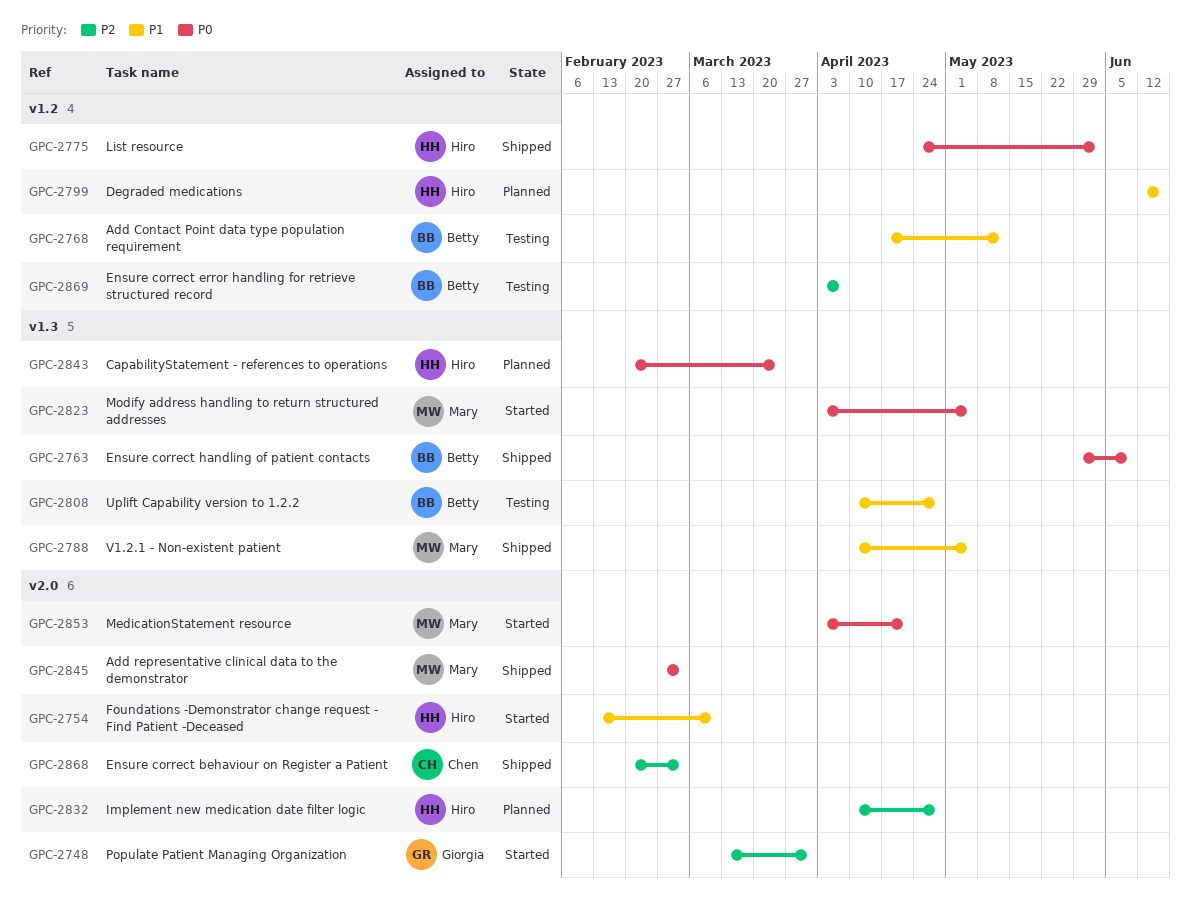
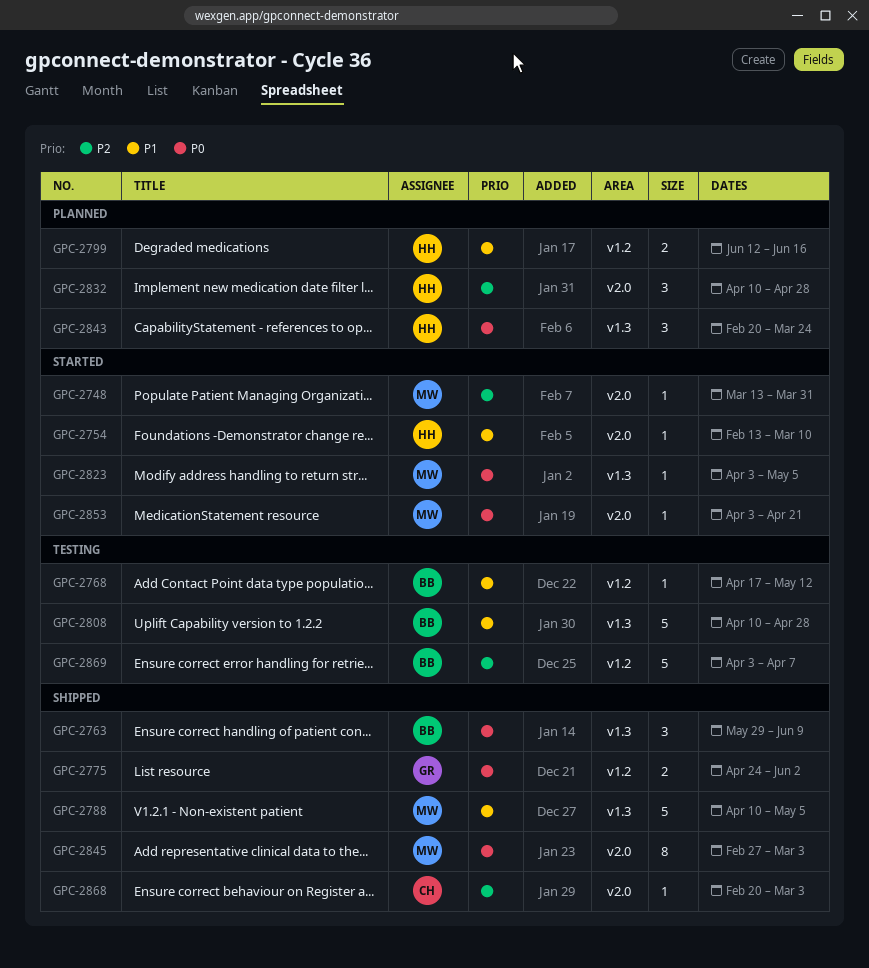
GPC-2748, owner: Giorgia -> Mary
GPC-2775, owner: Hiro -> Giorgia

